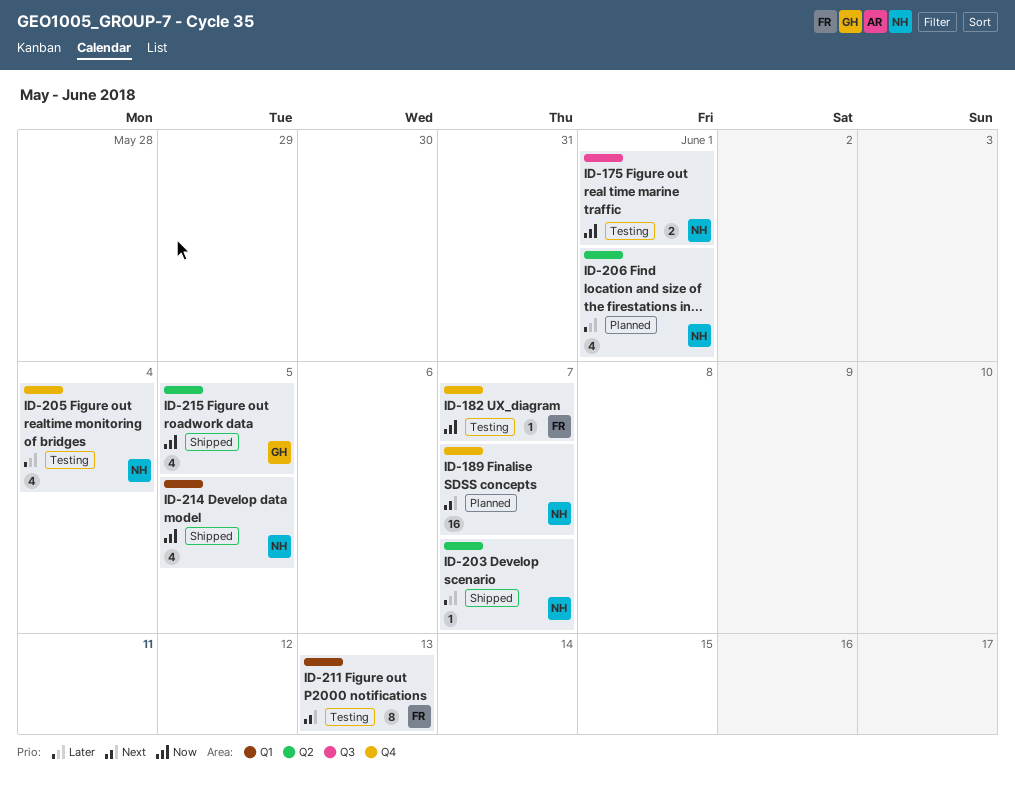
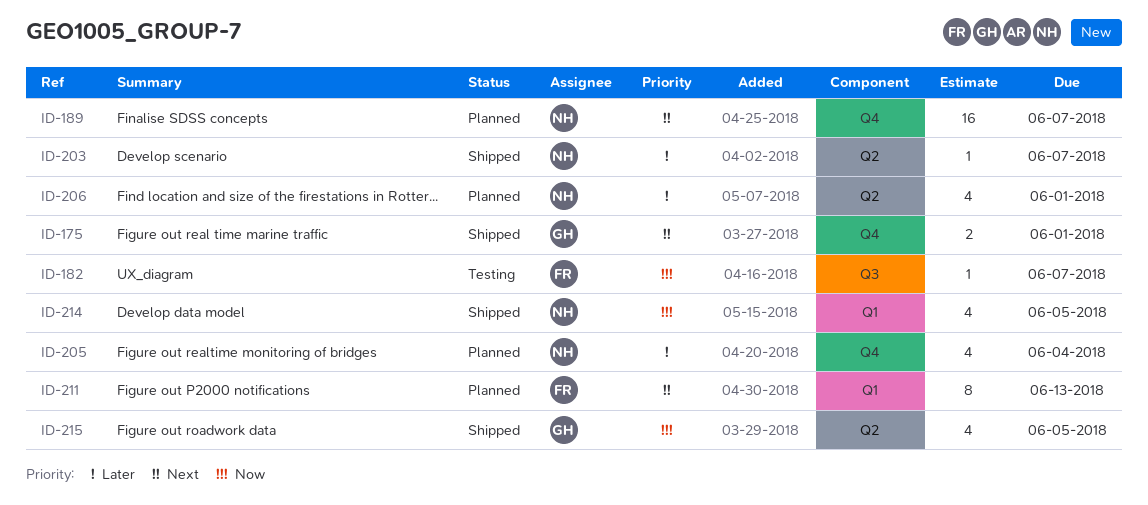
ID-175, status: Testing -> Shipped
ID-175, owner: NH -> GH
ID-175, priority: Now -> Next
ID-175, label: Q3 -> Q4
ID-182, label: Q4 -> Q3
ID-205, status: Testing -> Planned
ID-211, status: Testing -> Planned

